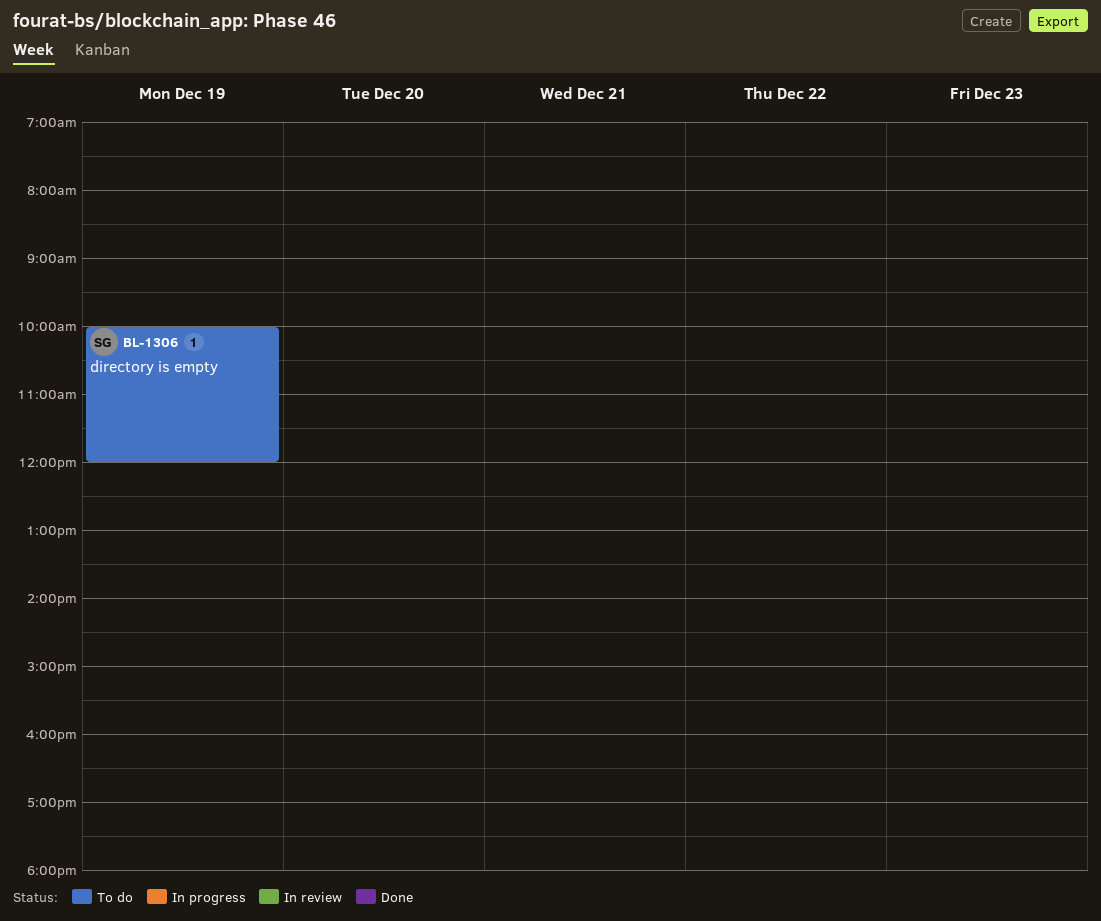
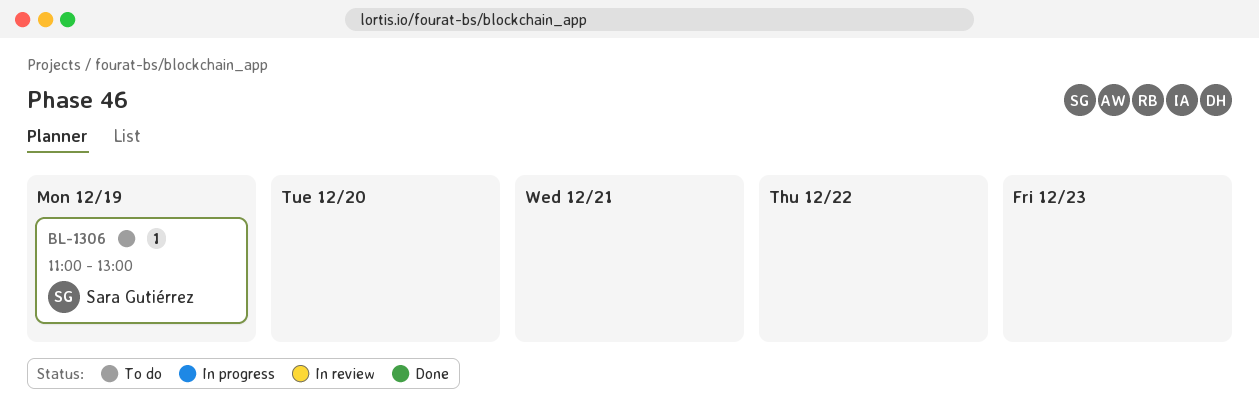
BL-1306, begins: 10:00 -> 11:00
BL-1306, ends: 12:00 -> 13:00

